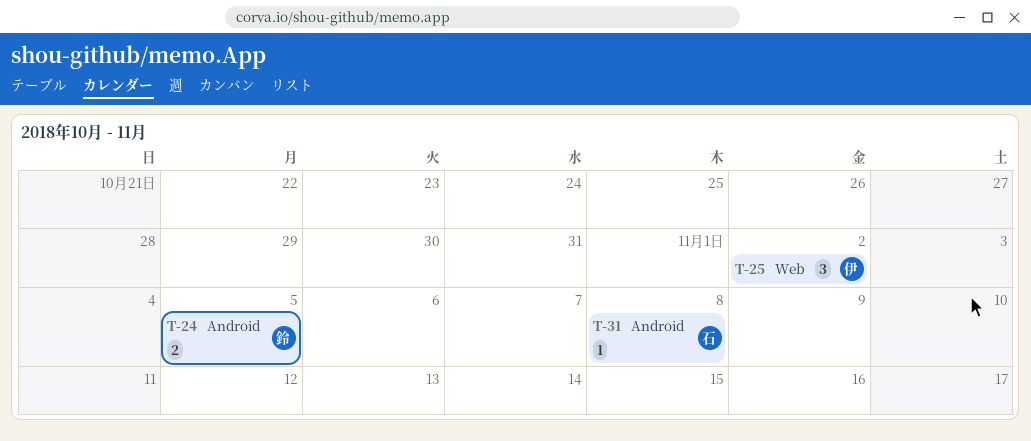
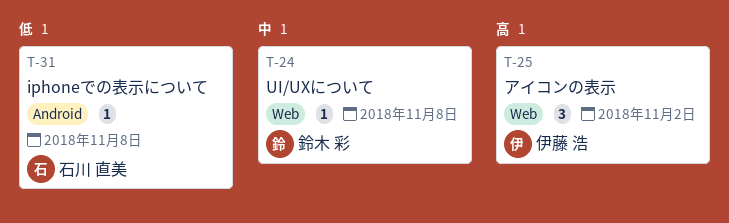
T-24, label: Android -> Web
T-24, estimate: 2 -> 1
T-24, due: Nov 5 -> Nov 8

